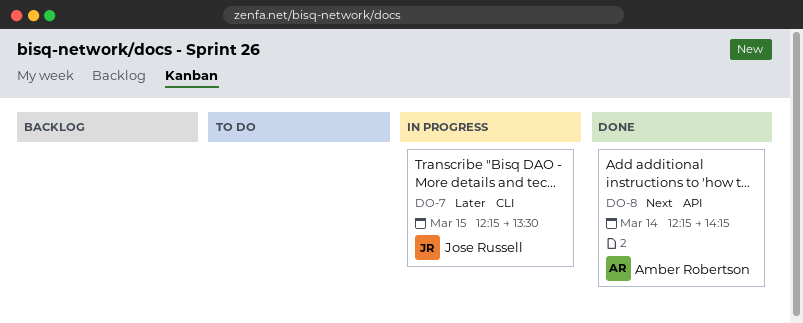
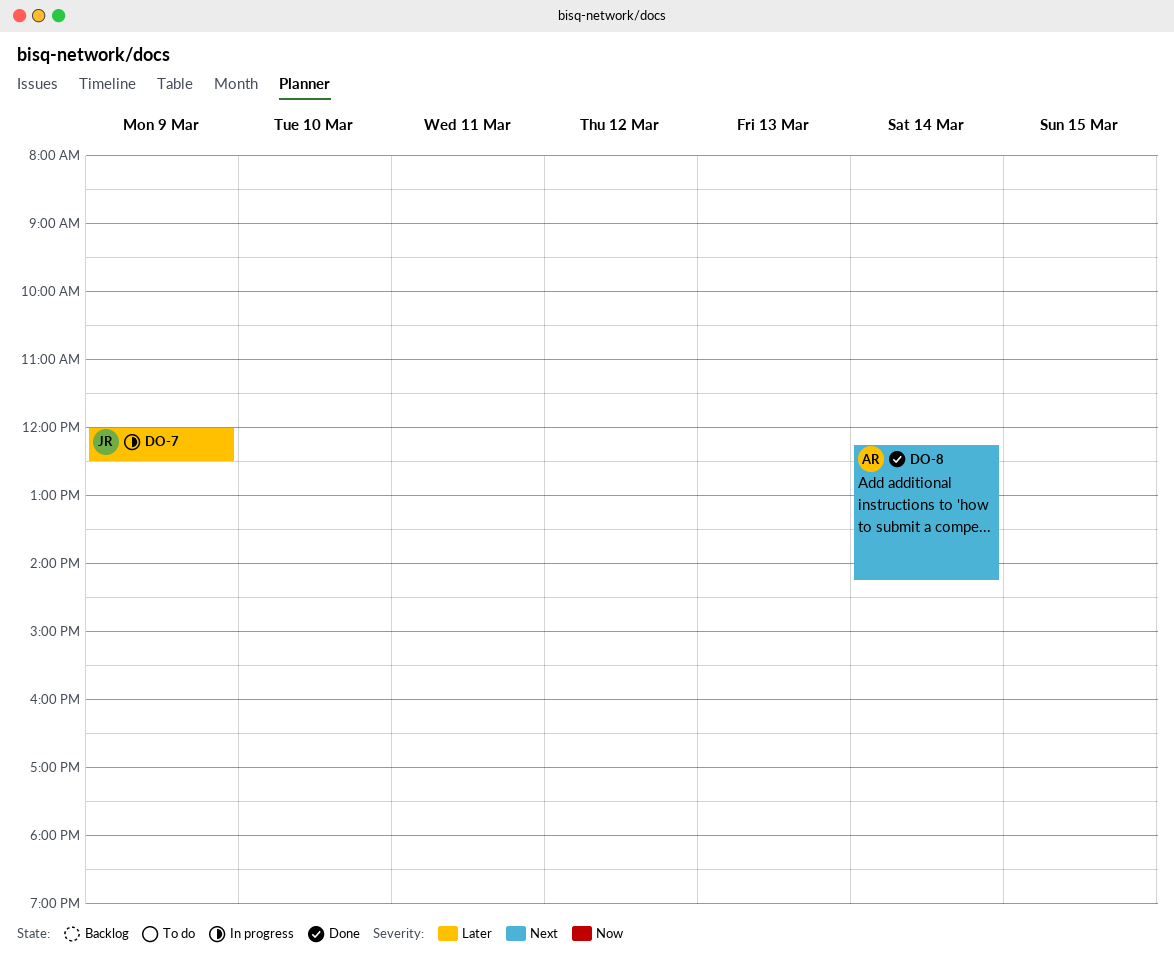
DO-7, day: Mar 15 -> Mar 9
DO-7, begins: 12:15 -> 12:00
DO-7, ends: 13:30 -> 12:30

